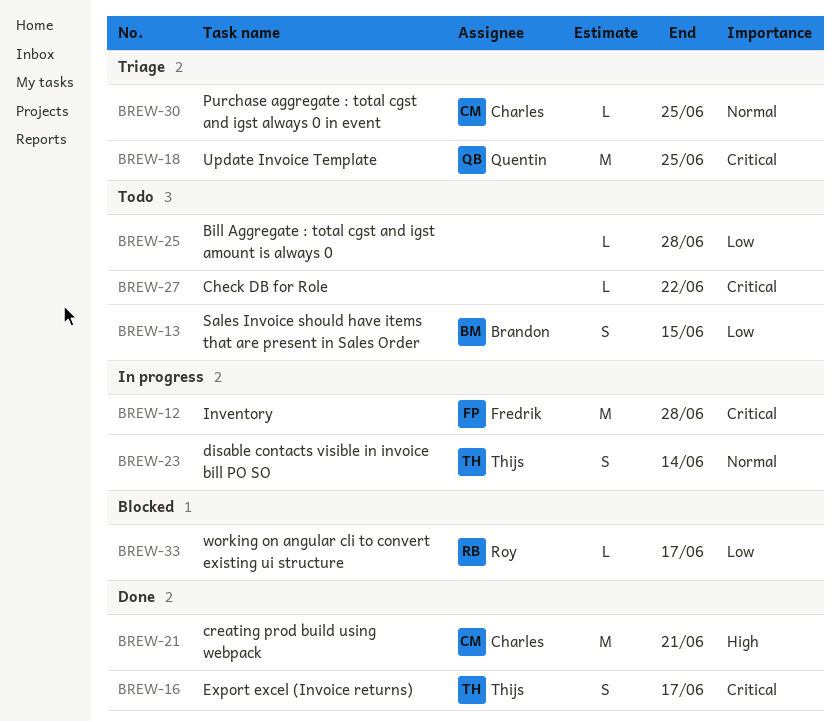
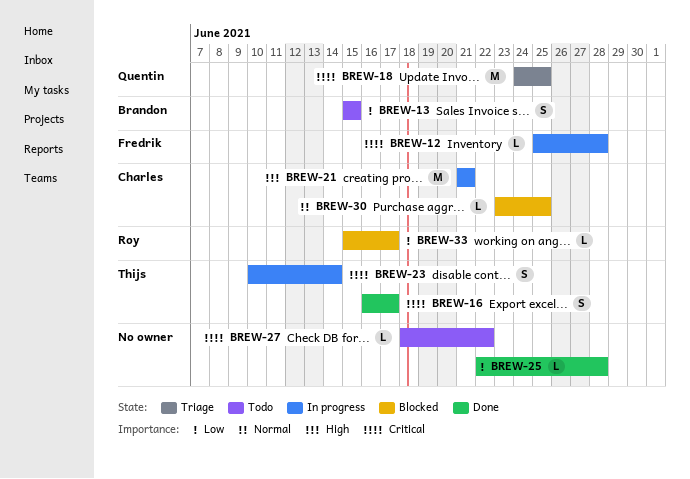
BREW-12, estimate: M -> L
BREW-21, status: Done -> In progress
BREW-23, priority: Normal -> Critical
BREW-25, status: Todo -> Done
BREW-30, status: Triage -> Blocked

